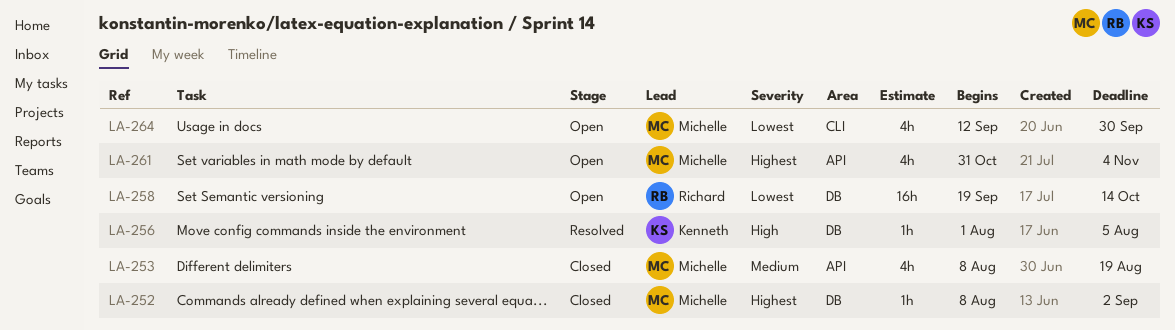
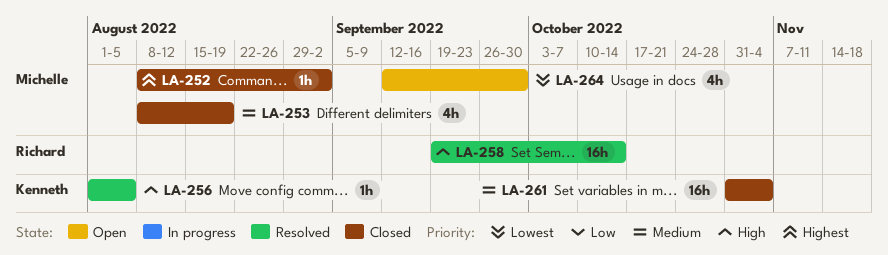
LA-258, status: Open -> Resolved
LA-258, priority: Lowest -> High
LA-261, status: Open -> Closed
LA-261, owner: Michelle -> Kenneth
LA-261, priority: Highest -> Medium
LA-261, estimate: 4h -> 16h

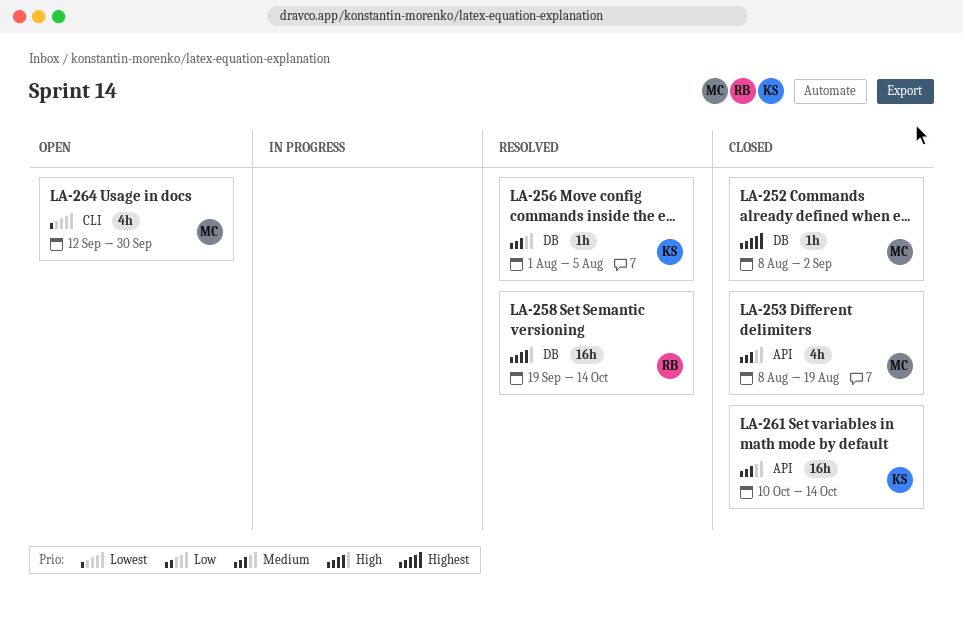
LA-256, priority: High -> Medium
LA-261, start: Oct 31 -> Oct 10
LA-261, due: Nov 4 -> Oct 14

